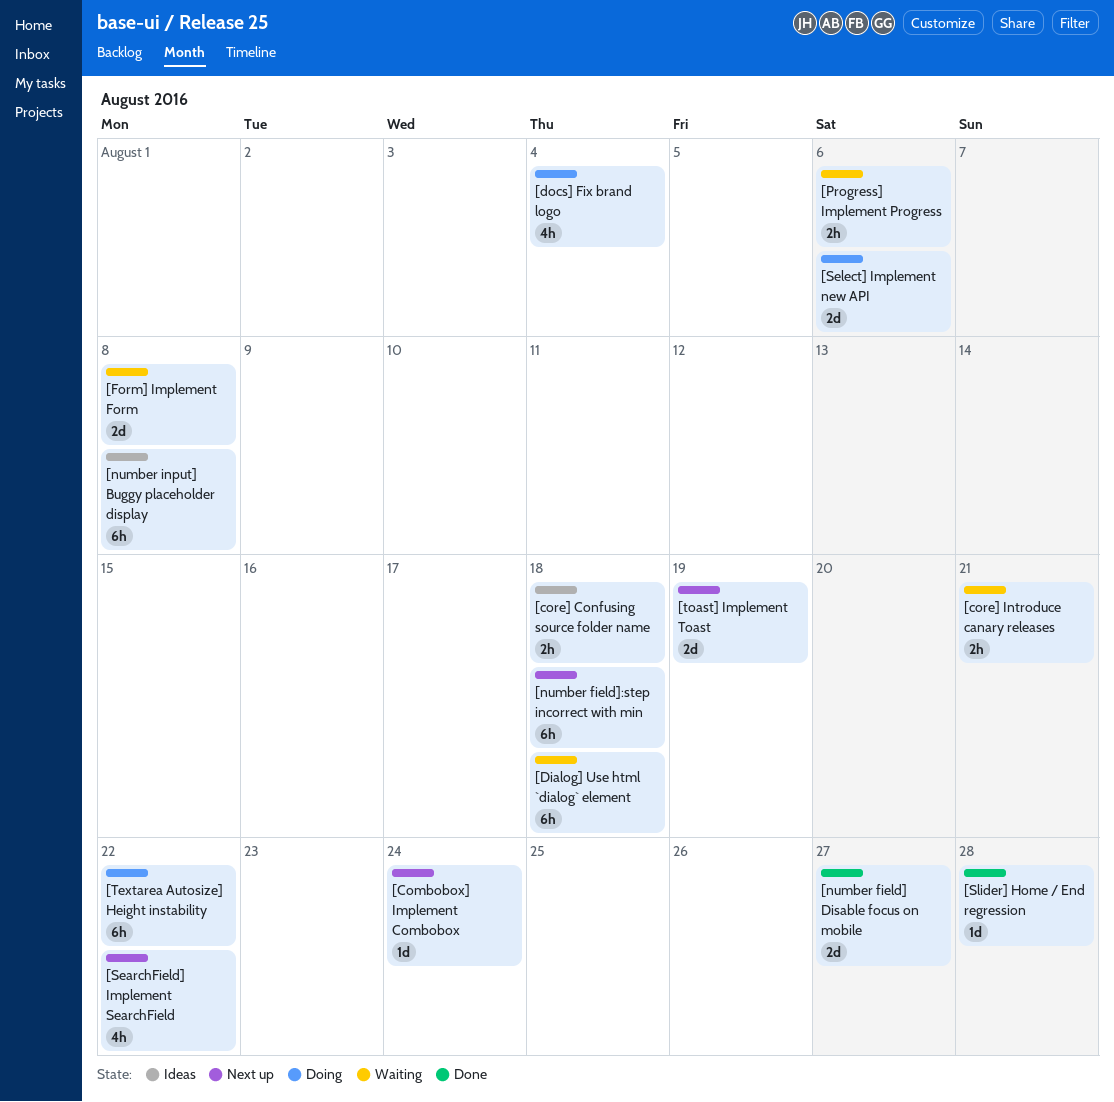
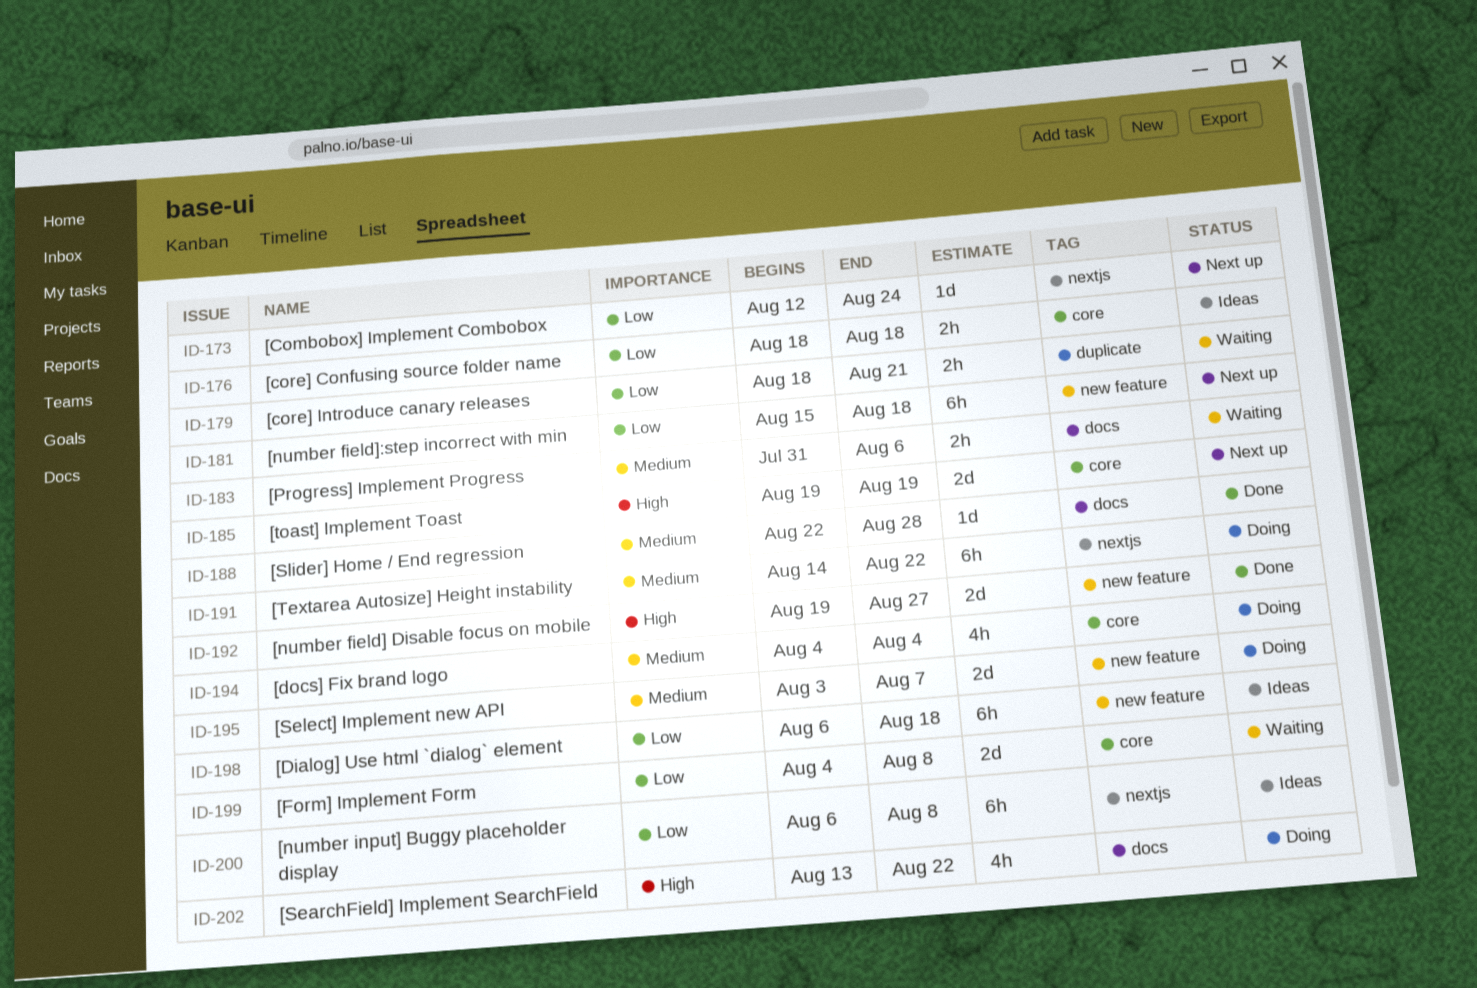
[Dialog] Use html `dialog` element, status: Waiting -> Ideas
[SearchField] Implement SearchField, status: Next up -> Doing
[Select] Implement new API, due: Aug 6 -> Aug 7

